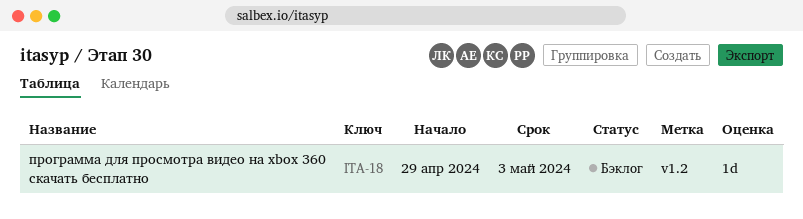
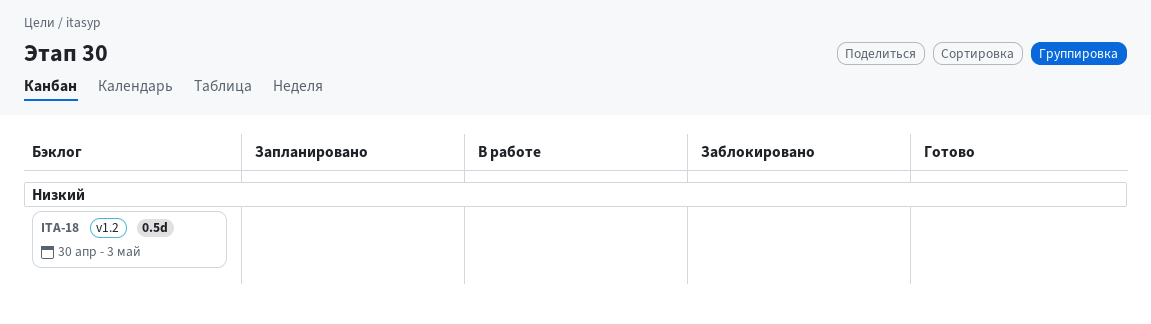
ITA-18, estimate: 1d -> 0.5d
ITA-18, start: Apr 29 -> Apr 30

